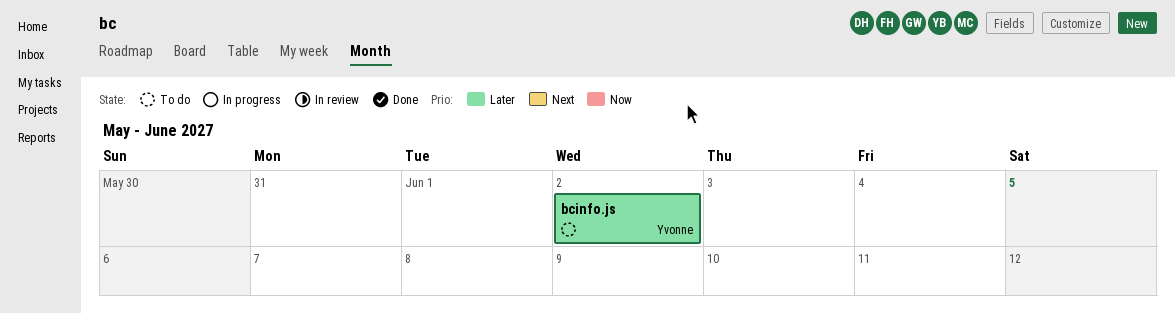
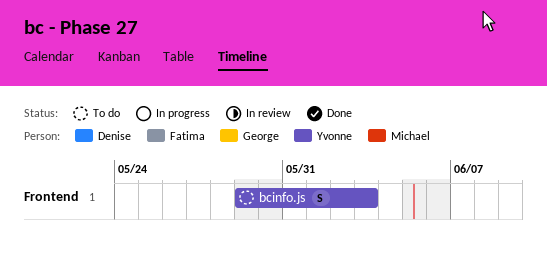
bcinfo.js, due: Jun 2 -> Jun 3

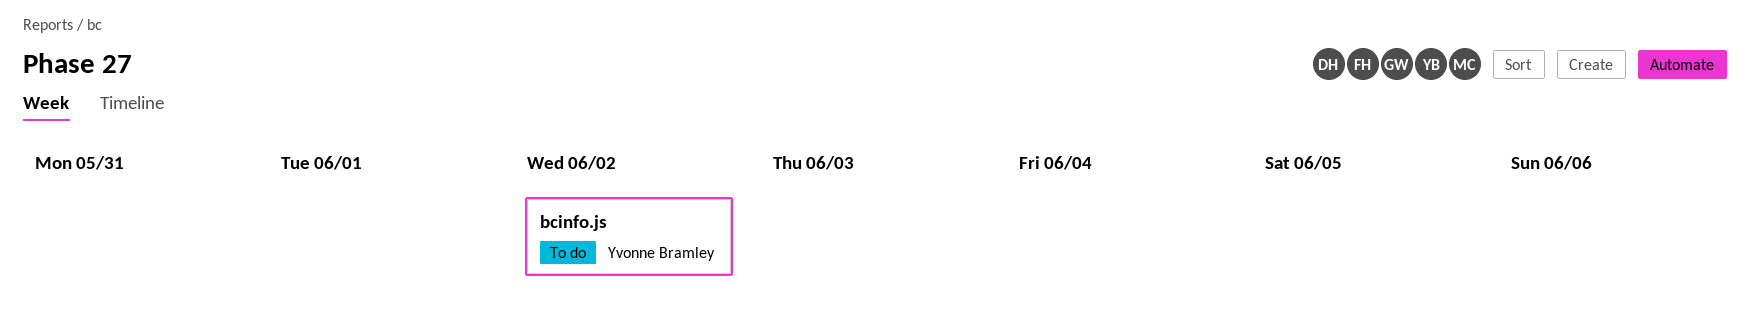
bcinfo.js, due: Jun 3 -> Jun 2

